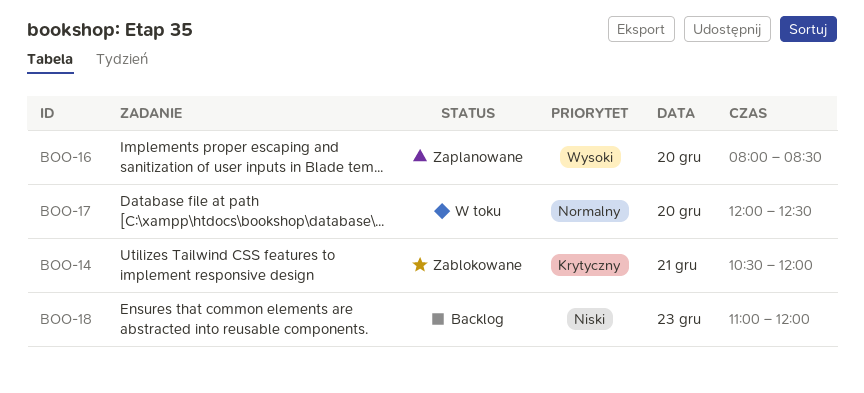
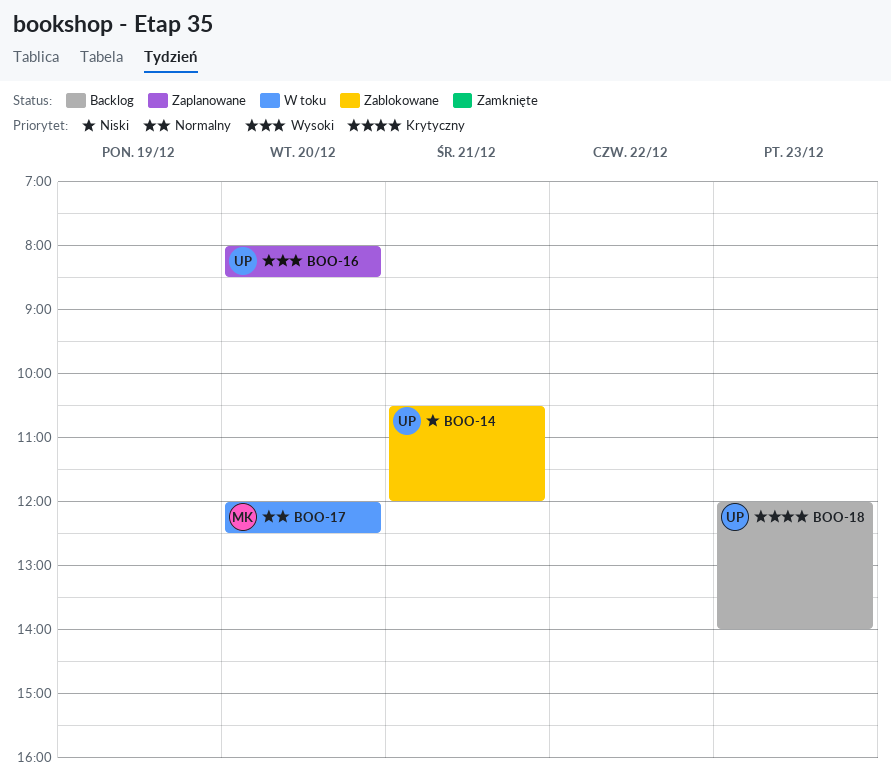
BOO-14, priority: Krytyczny -> Niski
BOO-18, priority: Niski -> Krytyczny
BOO-18, begins: 11:00 -> 12:00
BOO-18, ends: 12:00 -> 14:00

